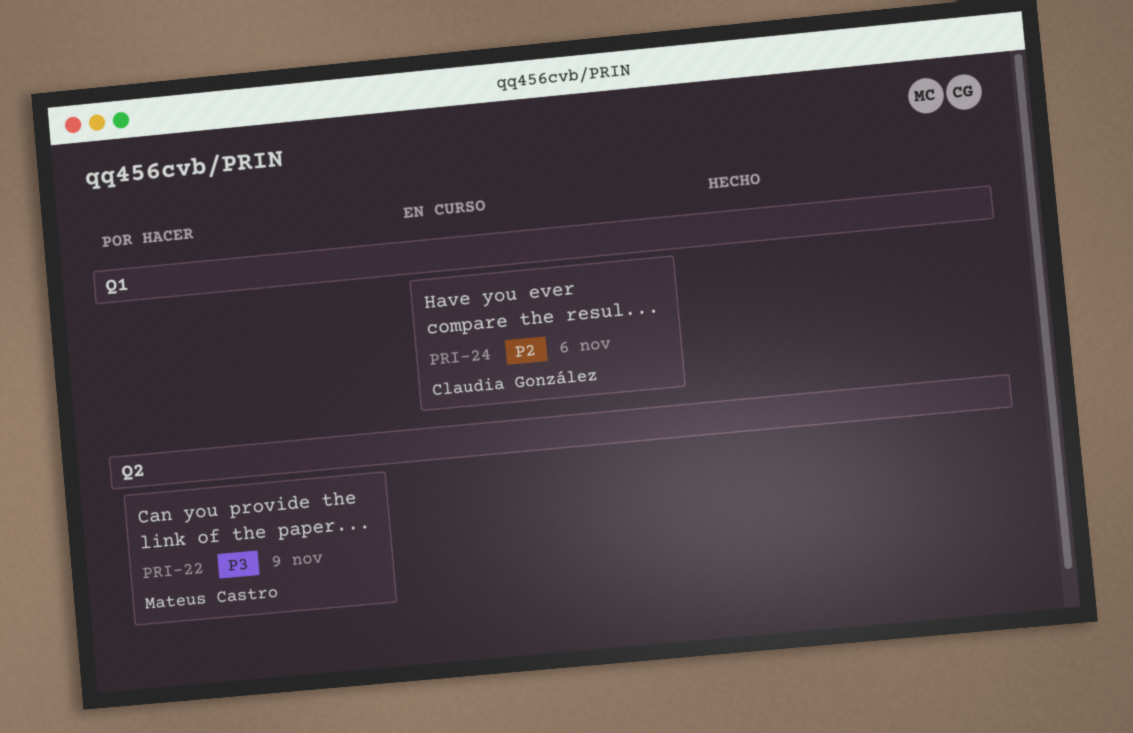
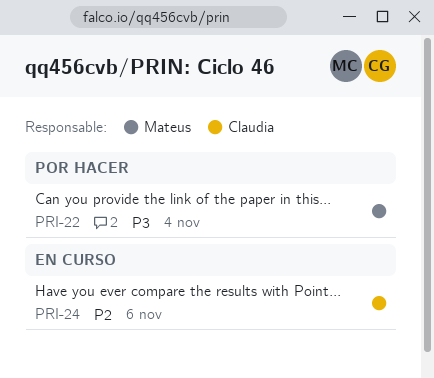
PRI-22, due: Nov 9 -> Nov 4

